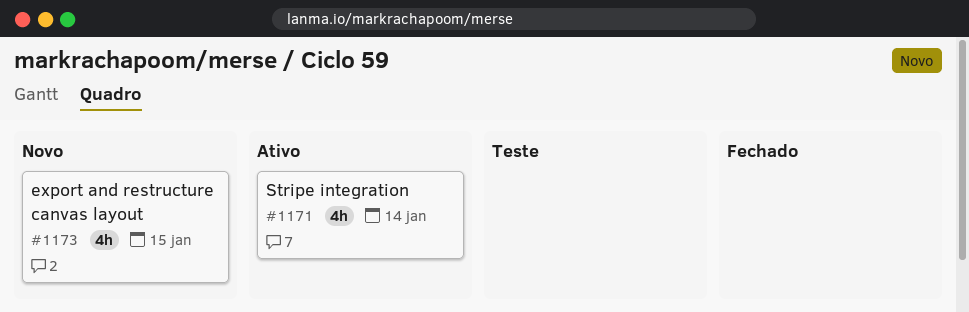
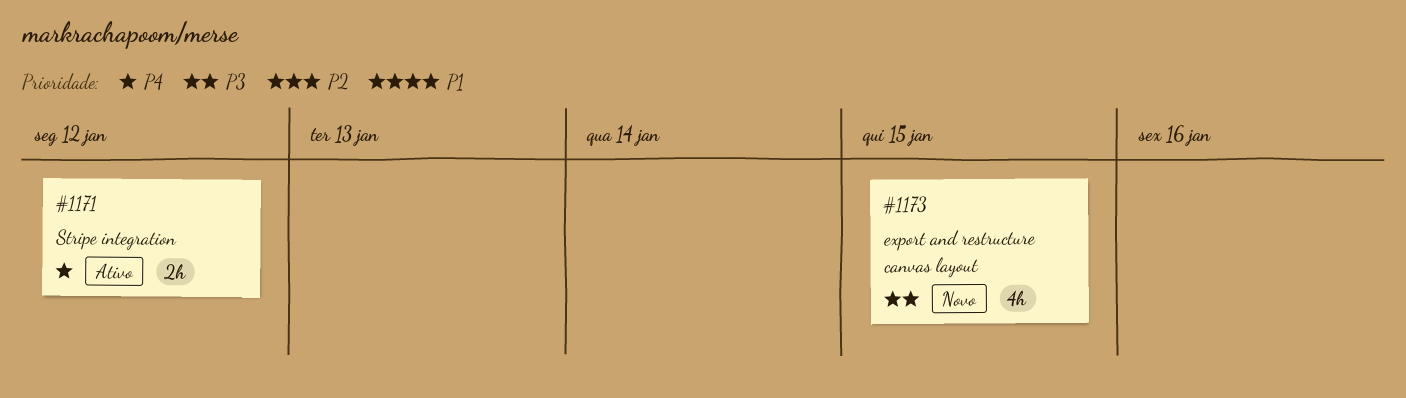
#1171, estimate: 4h -> 2h
#1171, due: Jan 14 -> Jan 12

